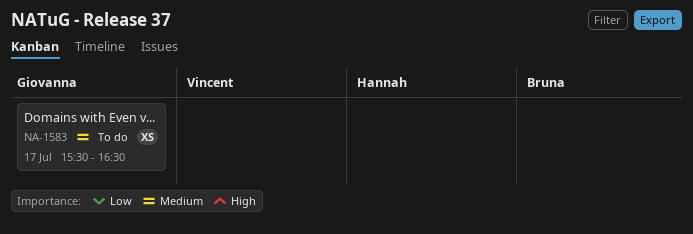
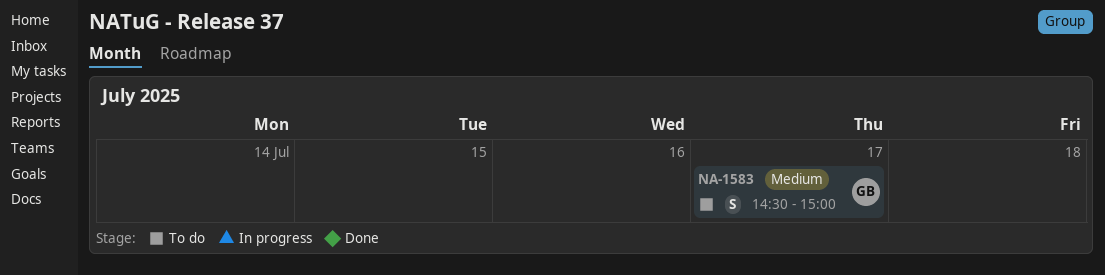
NA-1583, estimate: XS -> S
NA-1583, begins: 15:30 -> 14:30
NA-1583, ends: 16:30 -> 15:00

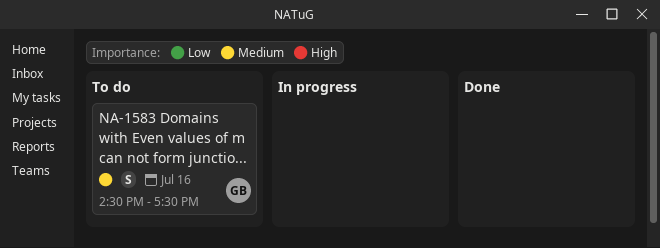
NA-1583, day: Jul 17 -> Jul 16
NA-1583, ends: 15:00 -> 17:30

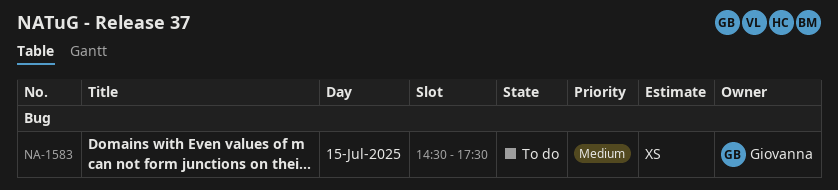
NA-1583, estimate: S -> XS
NA-1583, day: Jul 16 -> Jul 15

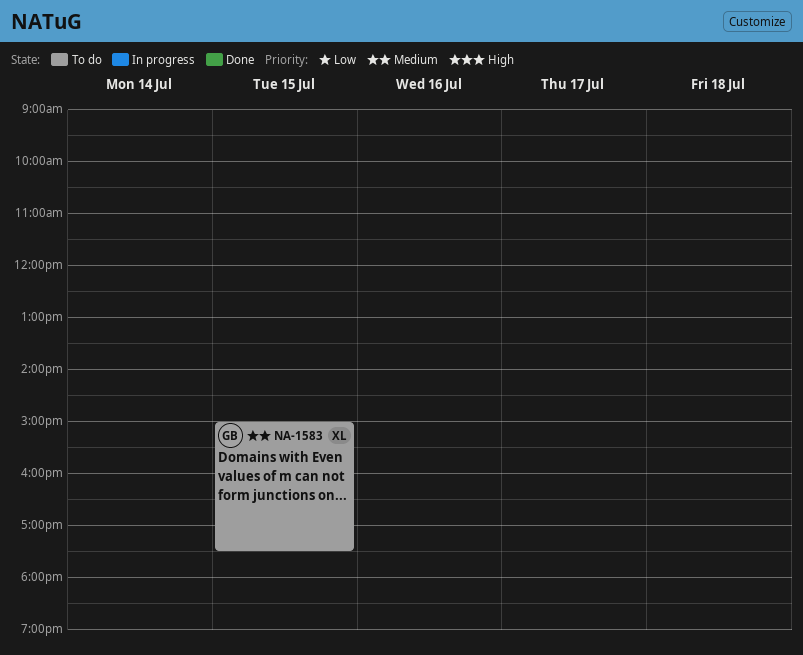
NA-1583, estimate: XS -> XL
NA-1583, begins: 14:30 -> 15:00

